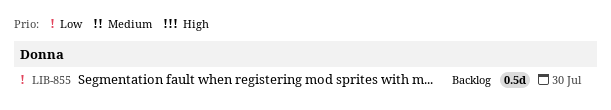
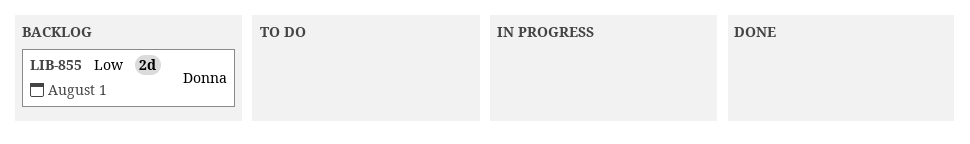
LIB-855, estimate: 0.5d -> 2d
LIB-855, due: Jul 30 -> Aug 1

